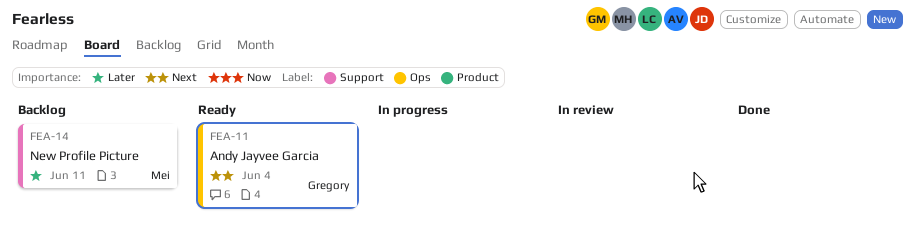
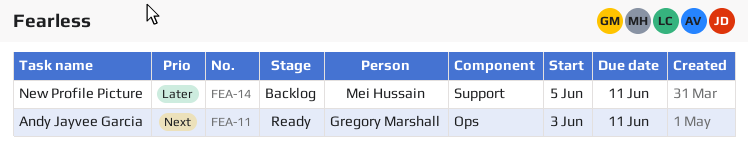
FEA-11, due: Jun 4 -> Jun 11

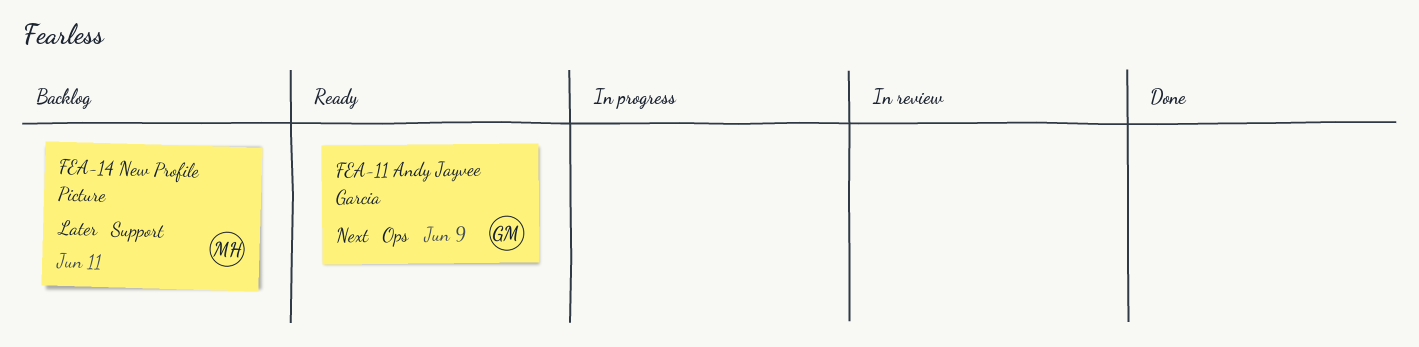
FEA-11, due: Jun 11 -> Jun 9

